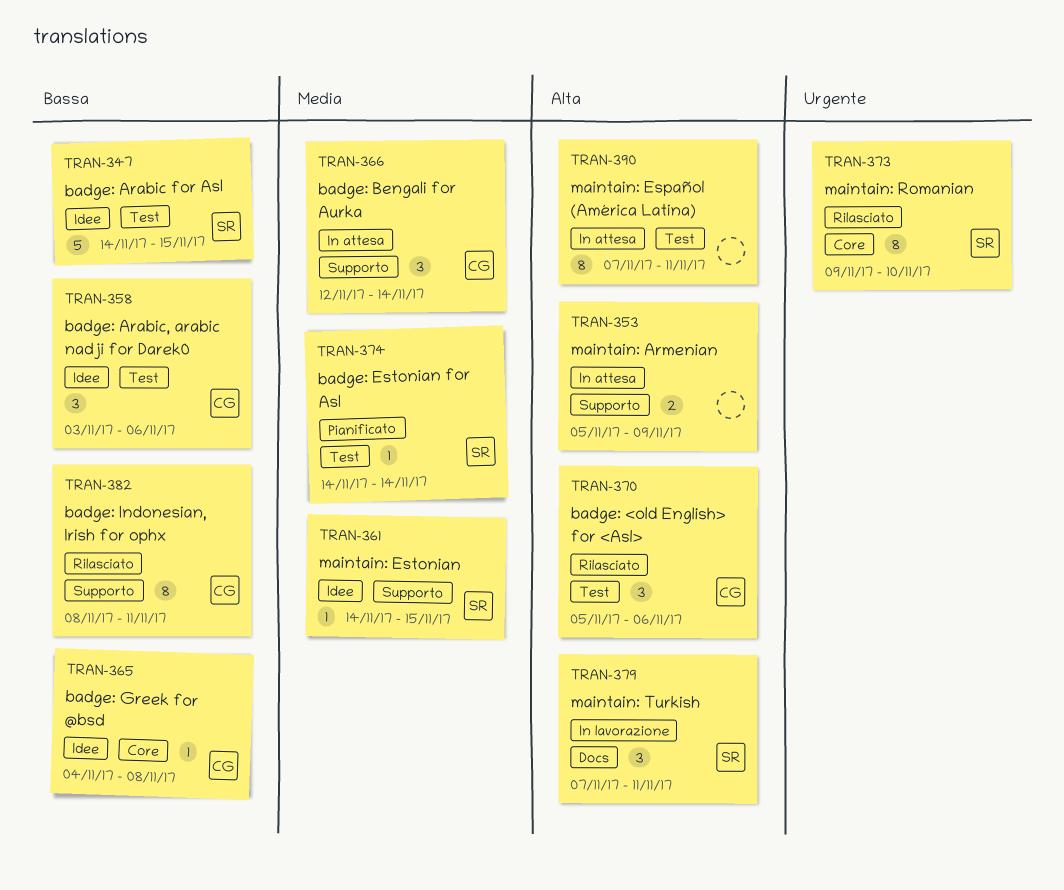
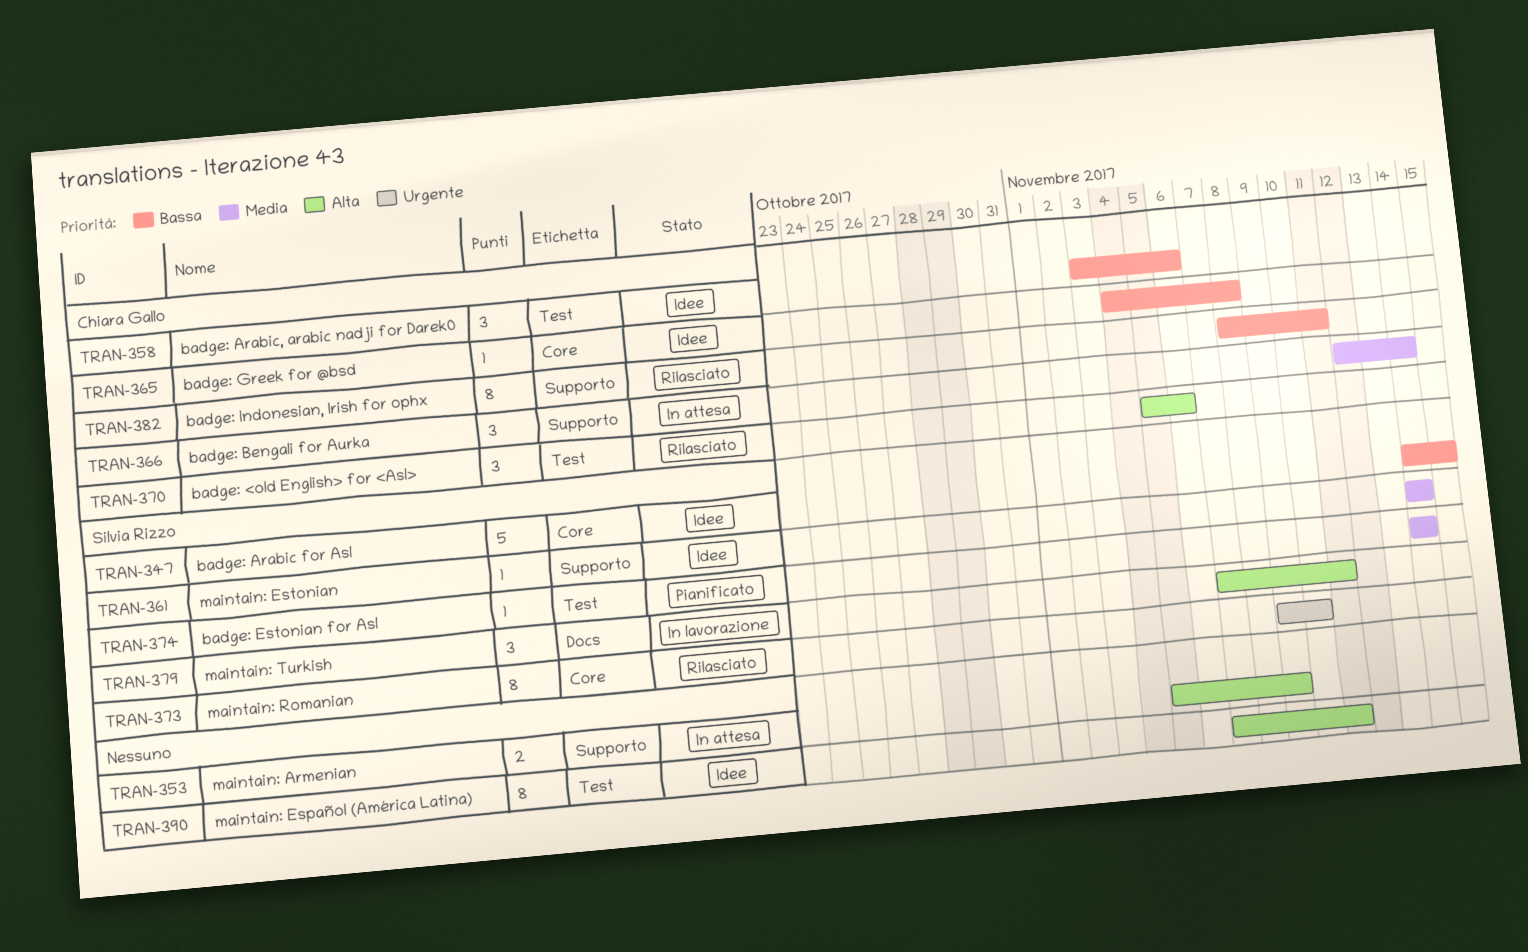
TRAN-347, label: Test -> Core
TRAN-361, due: Nov 15 -> Nov 14
TRAN-390, status: In attesa -> Idee

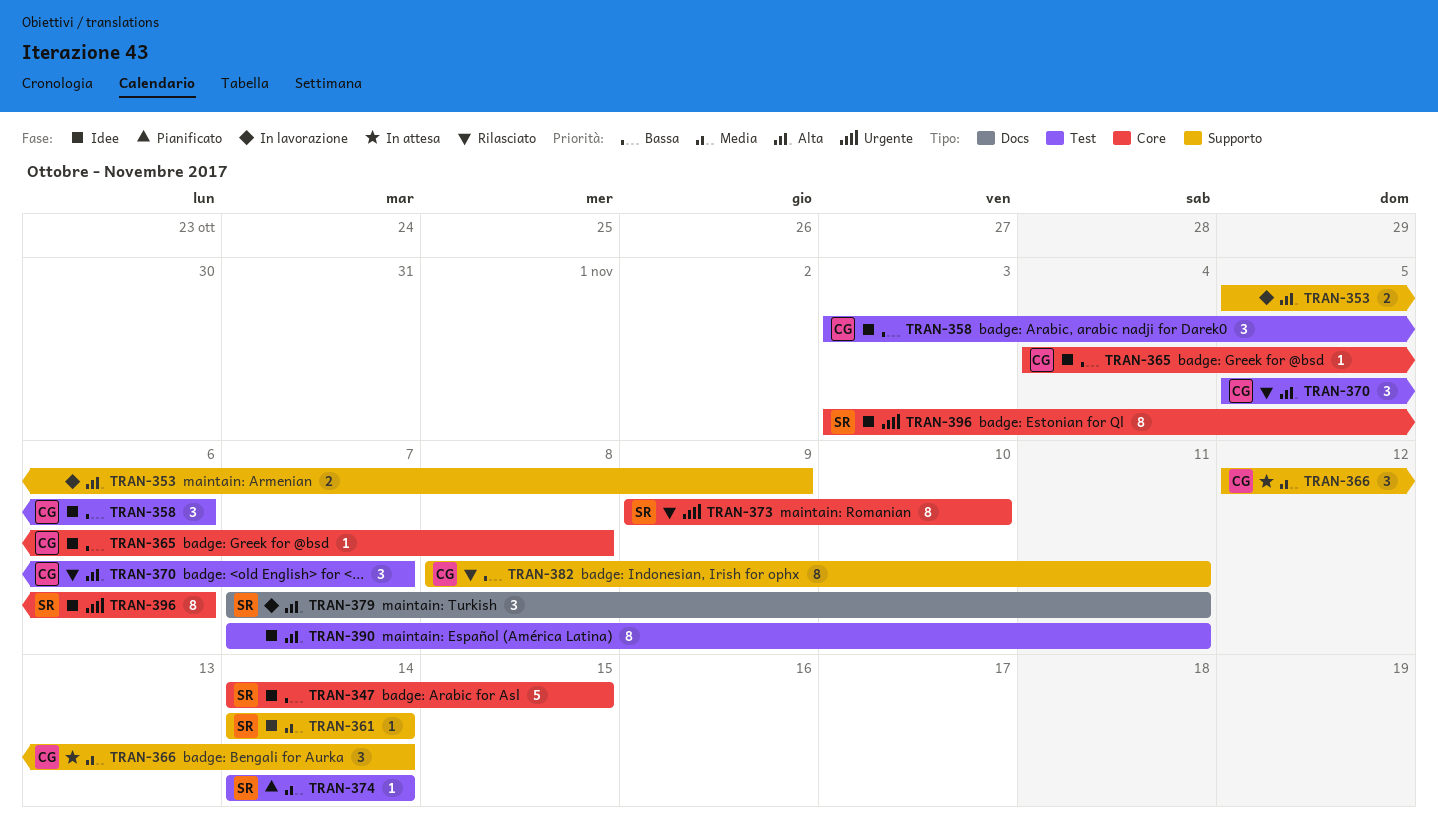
TRAN-353, status: In attesa -> In lavorazione
TRAN-370, due: Nov 6 -> Nov 7
TRAN-396: none -> present

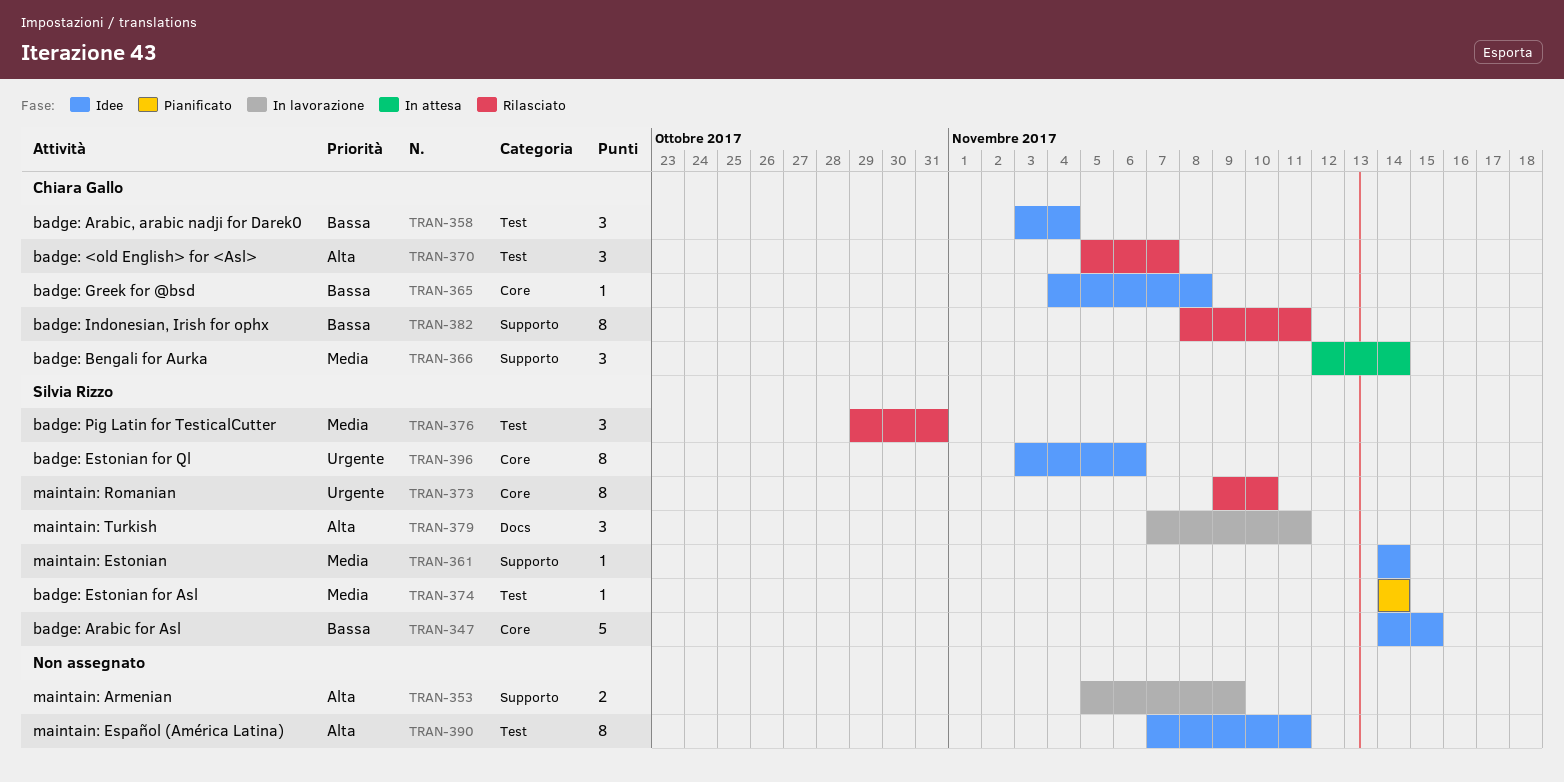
TRAN-358, due: Nov 6 -> Nov 4
TRAN-376: none -> present

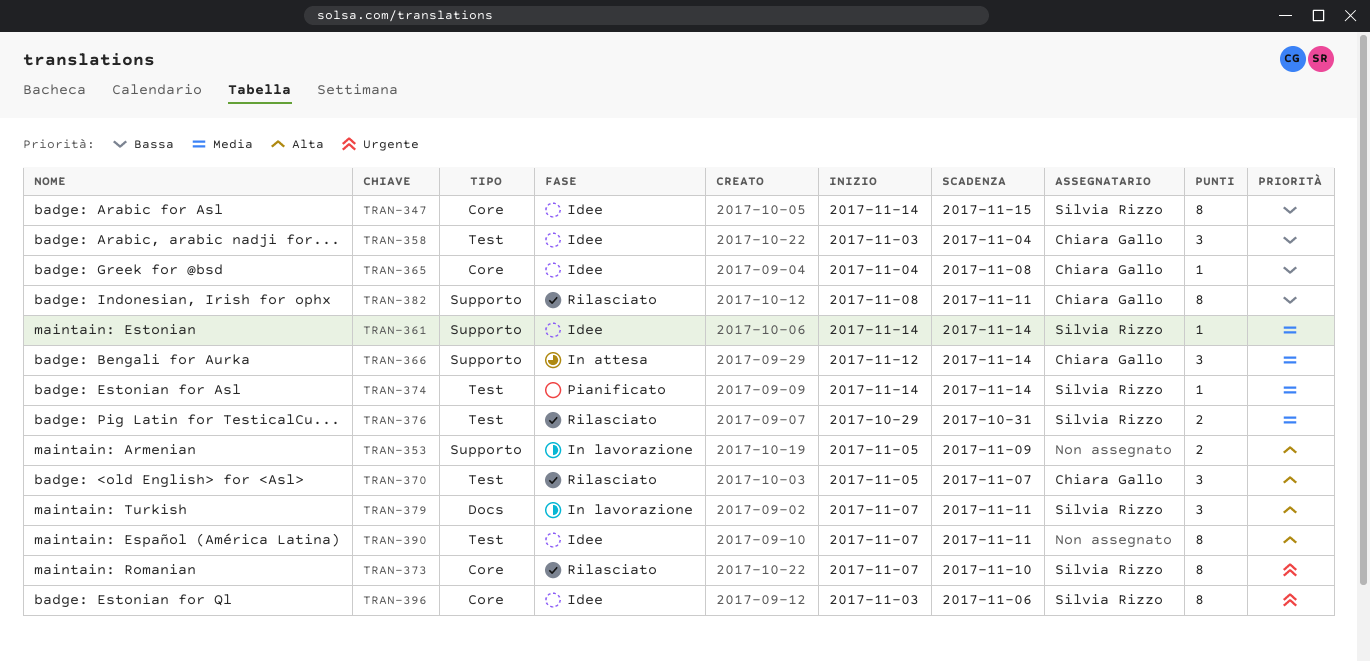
TRAN-347, estimate: 5 -> 8
TRAN-373, start: Nov 9 -> Nov 7
TRAN-376, estimate: 3 -> 2

